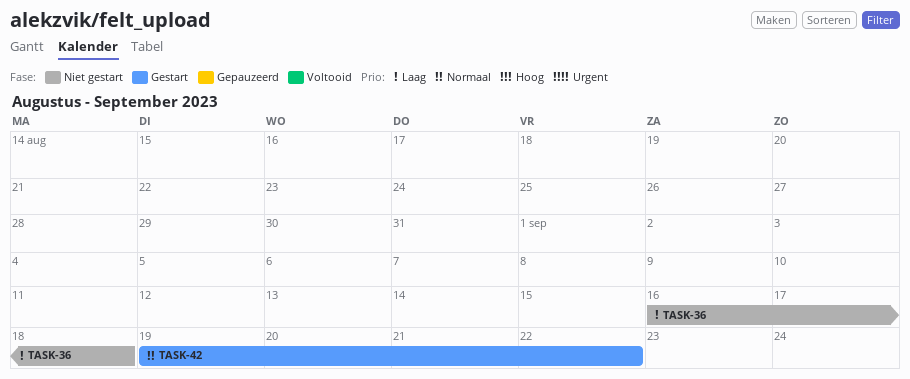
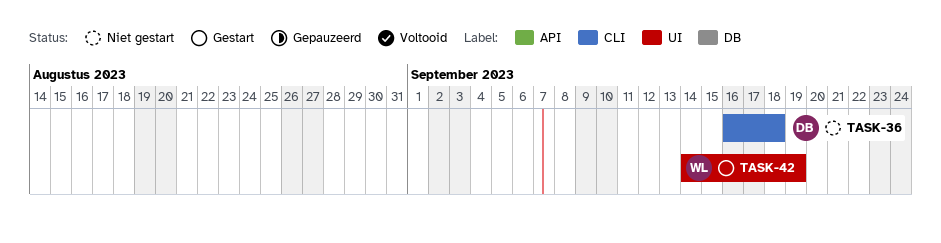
TASK-42, start: Sep 19 -> Sep 14
TASK-42, due: Sep 22 -> Sep 19

